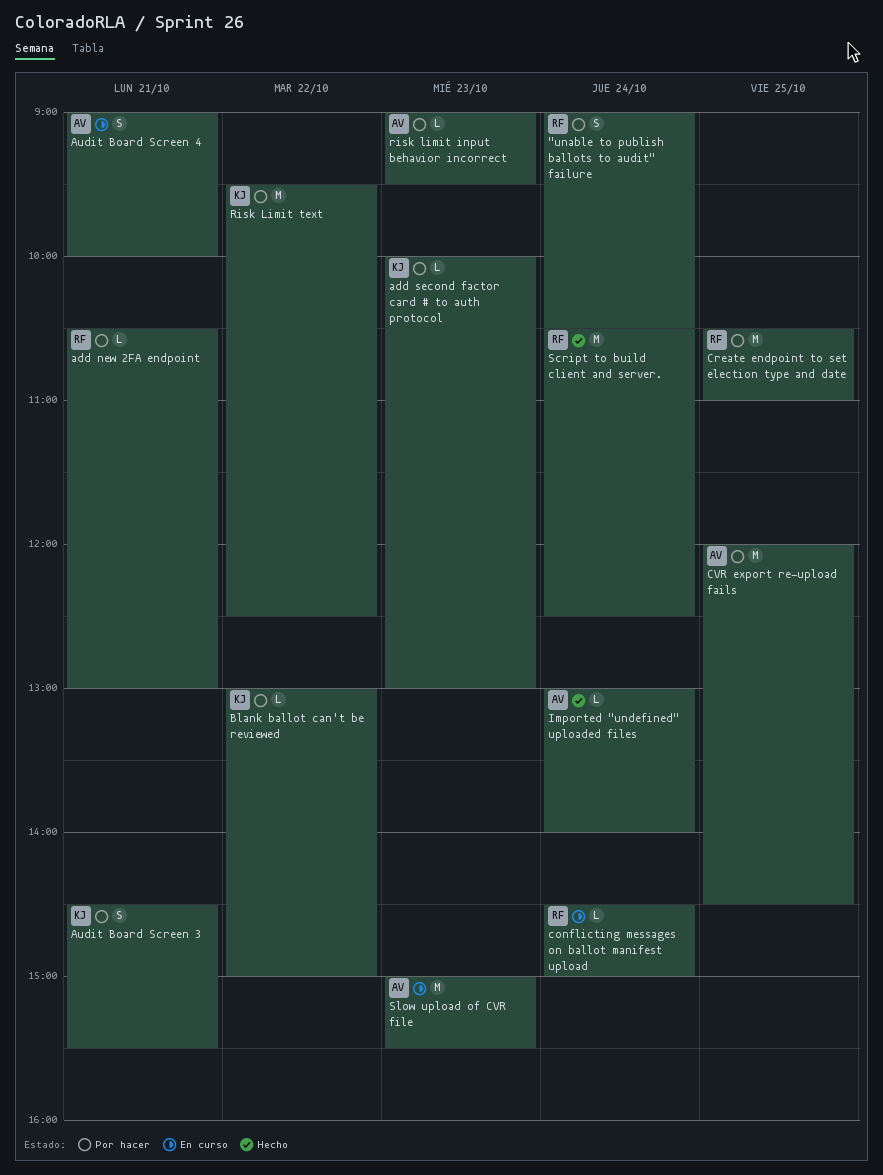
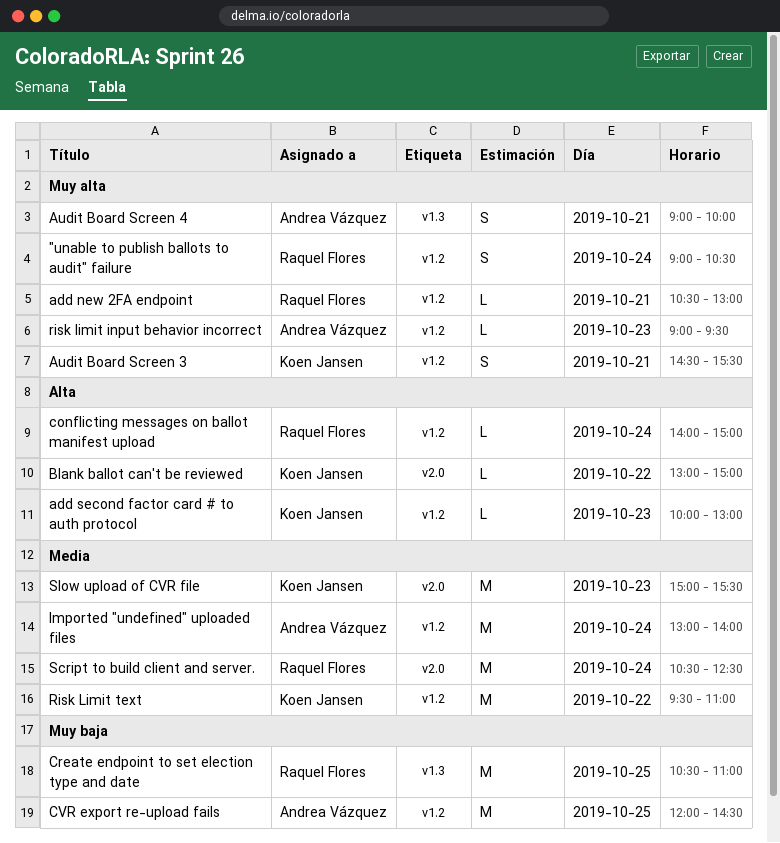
conflicting messages on ballot manifest upload, begins: 14:30 -> 14:00
Imported "undefined" uploaded files, estimate: L -> M
Risk Limit text, ends: 12:30 -> 11:00
Slow upload of CVR file, owner: Andrea Vázquez -> Koen Jansen

